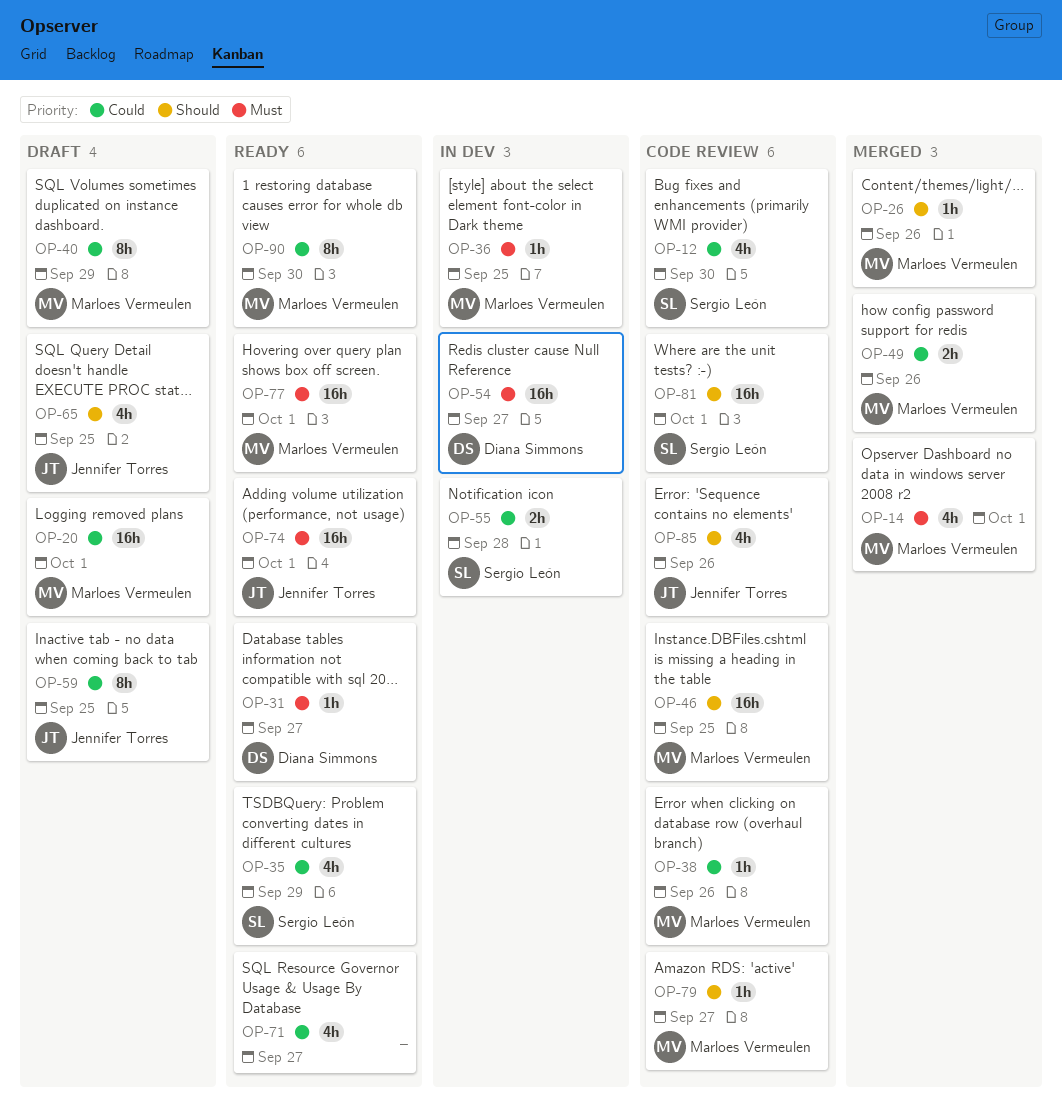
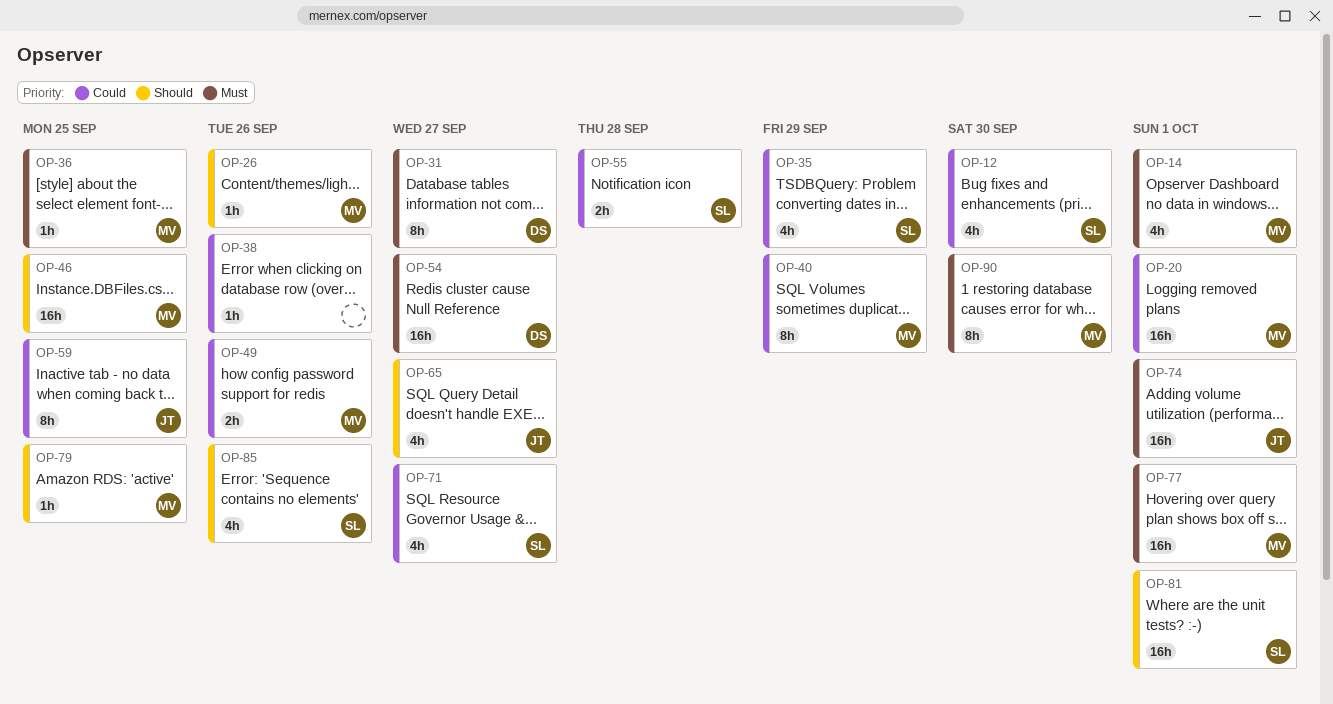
OP-31, estimate: 1h -> 8h
OP-38, owner: Marloes Vermeulen -> none
OP-65, due: Sep 25 -> Sep 27
OP-71, owner: none -> Sergio León
OP-79, due: Sep 27 -> Sep 25
OP-85, owner: Jennifer Torres -> Sergio León
OP-90, priority: Could -> Must

